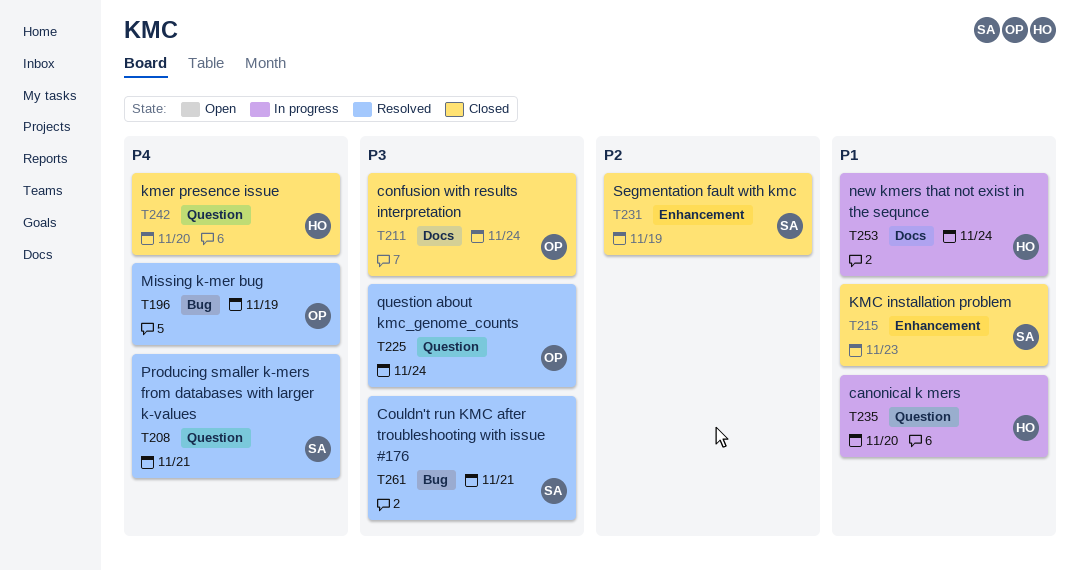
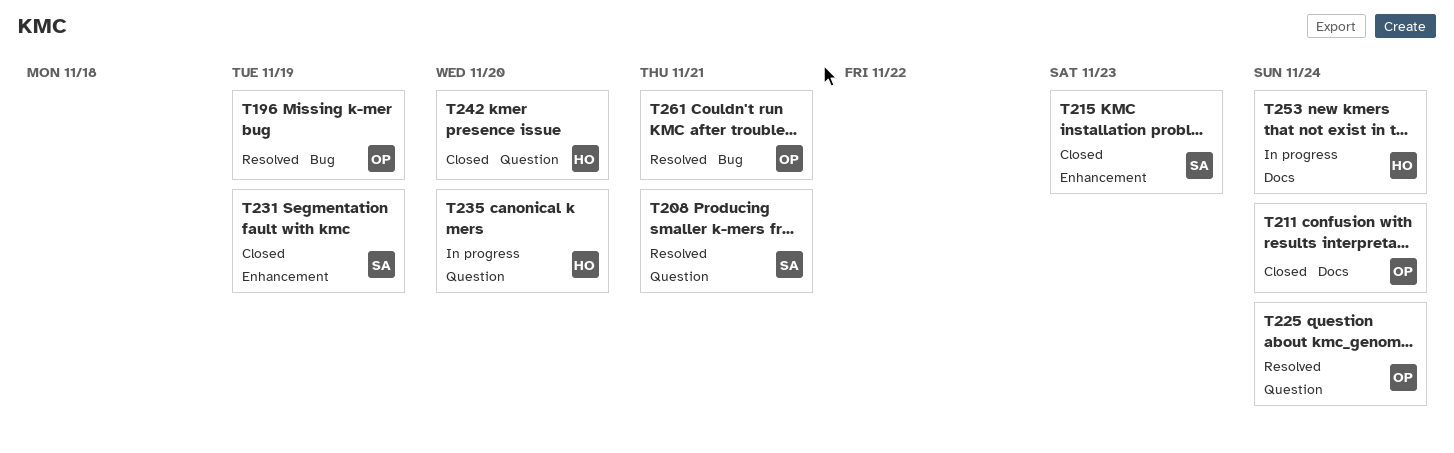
T261, owner: SA -> OP

